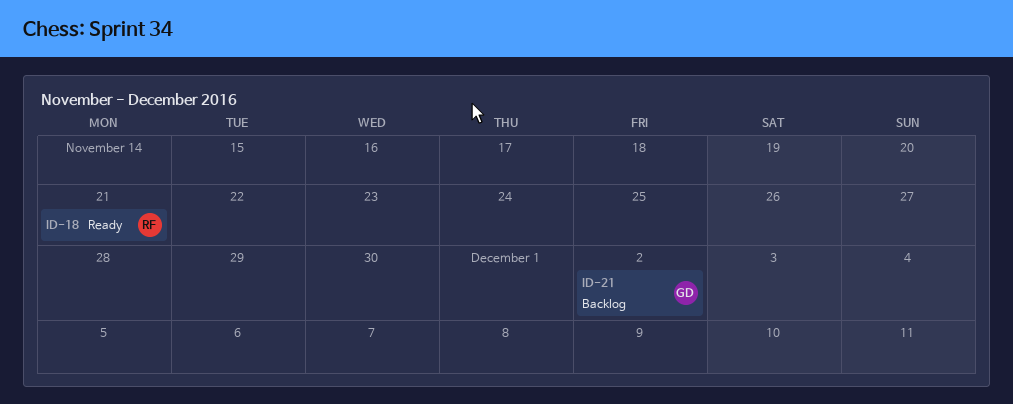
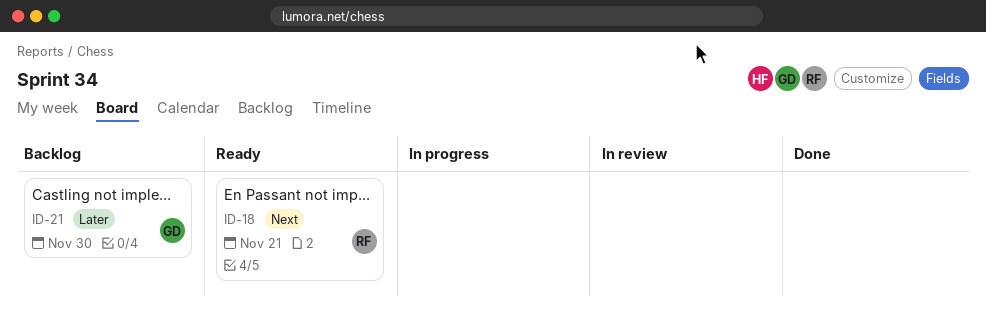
ID-21, due: Dec 2 -> Nov 30

